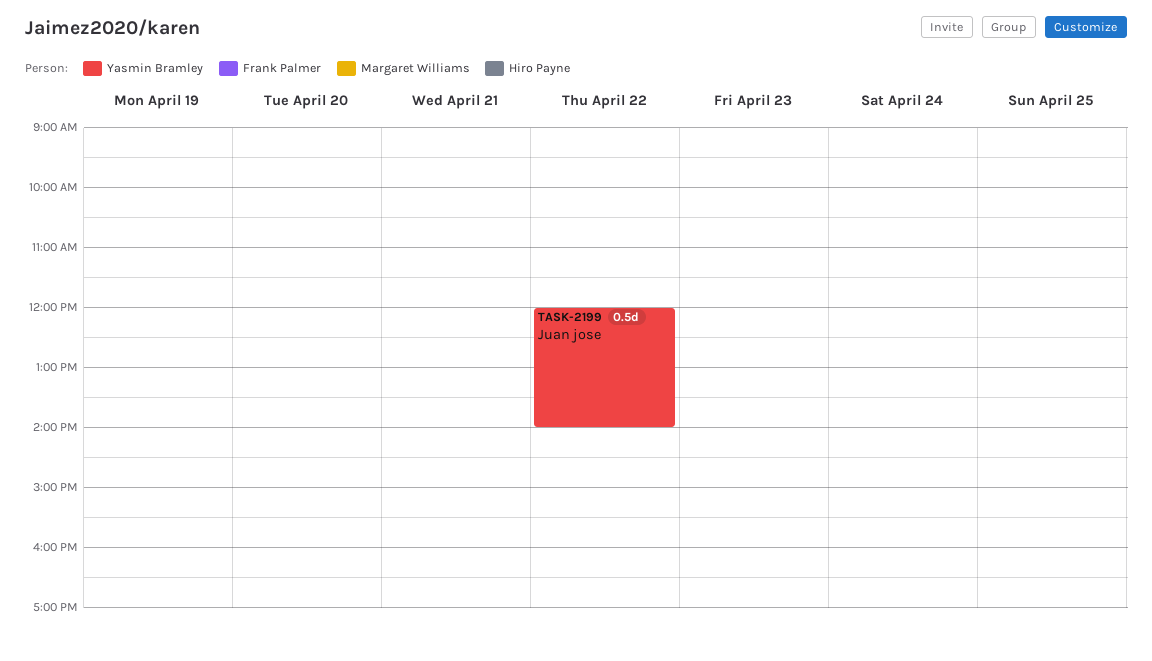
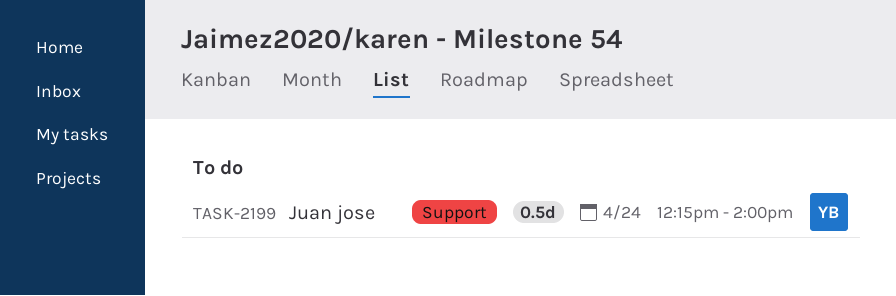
TASK-2199, day: Apr 22 -> Apr 24
TASK-2199, begins: 12:00 -> 12:15

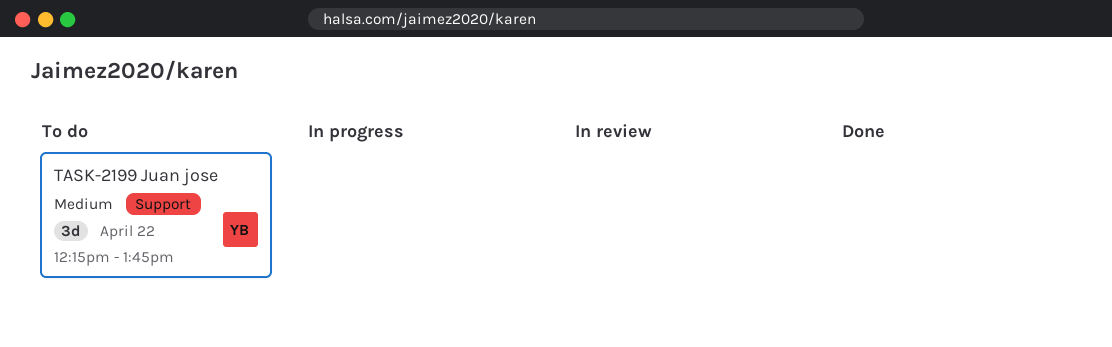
TASK-2199, estimate: 0.5d -> 3d
TASK-2199, day: Apr 24 -> Apr 22
TASK-2199, ends: 14:00 -> 13:45

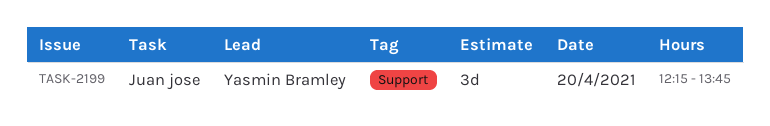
TASK-2199, day: Apr 22 -> Apr 20

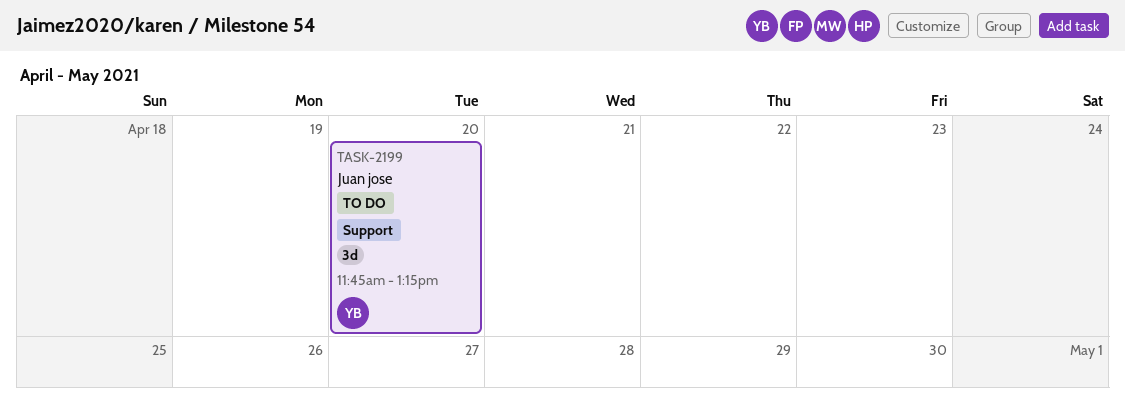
TASK-2199, begins: 12:15 -> 11:45
TASK-2199, ends: 13:45 -> 13:15

